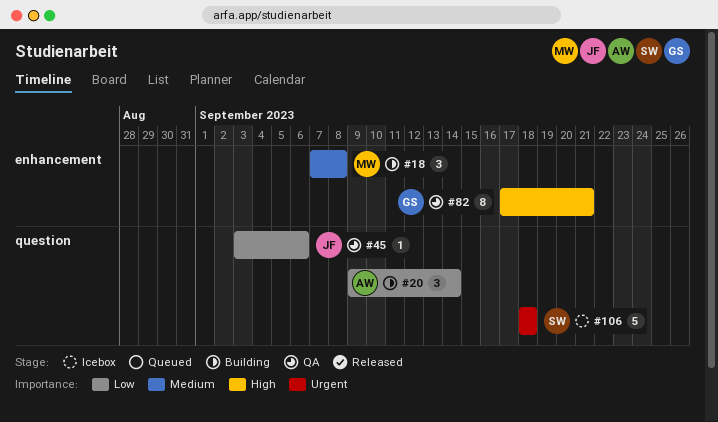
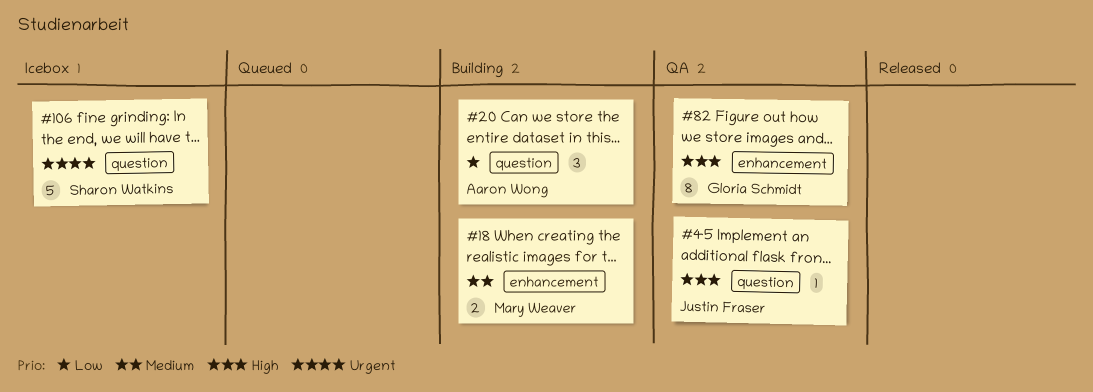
#18, estimate: 3 -> 2
#45, priority: Low -> High

